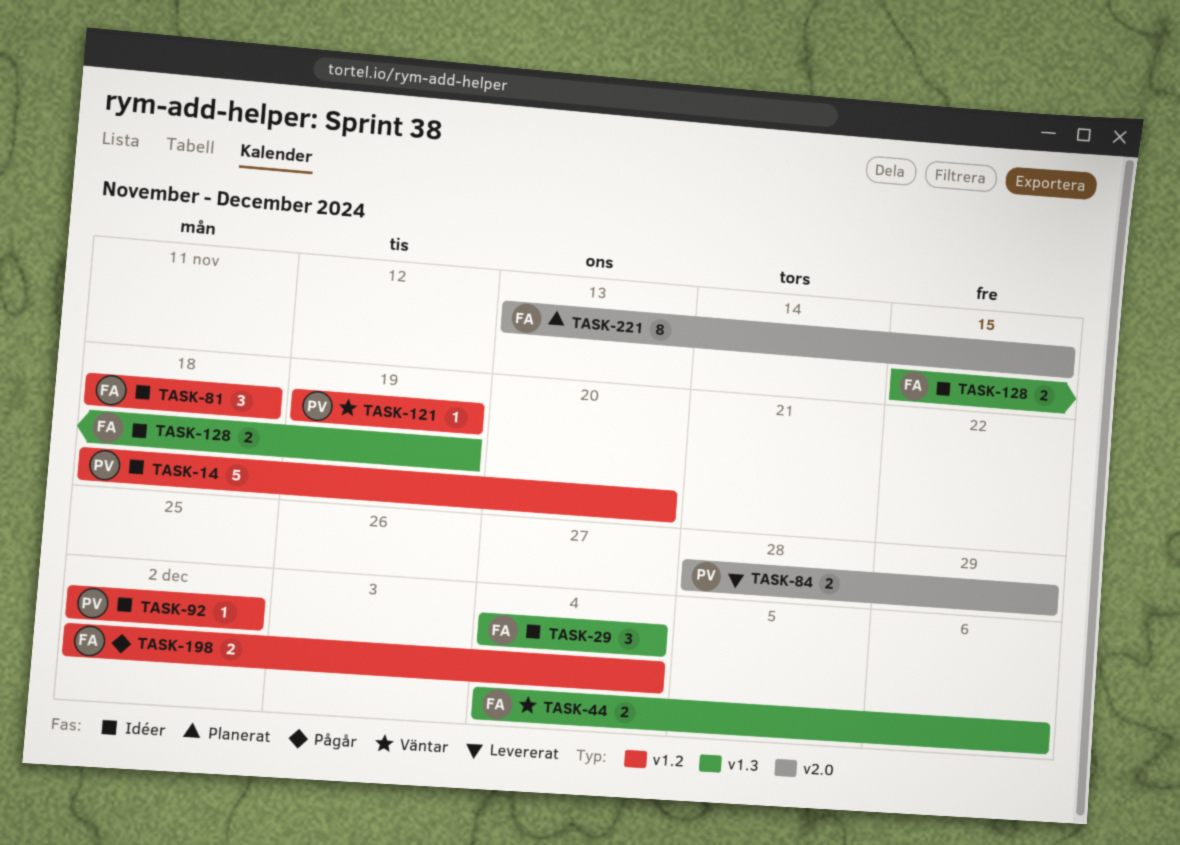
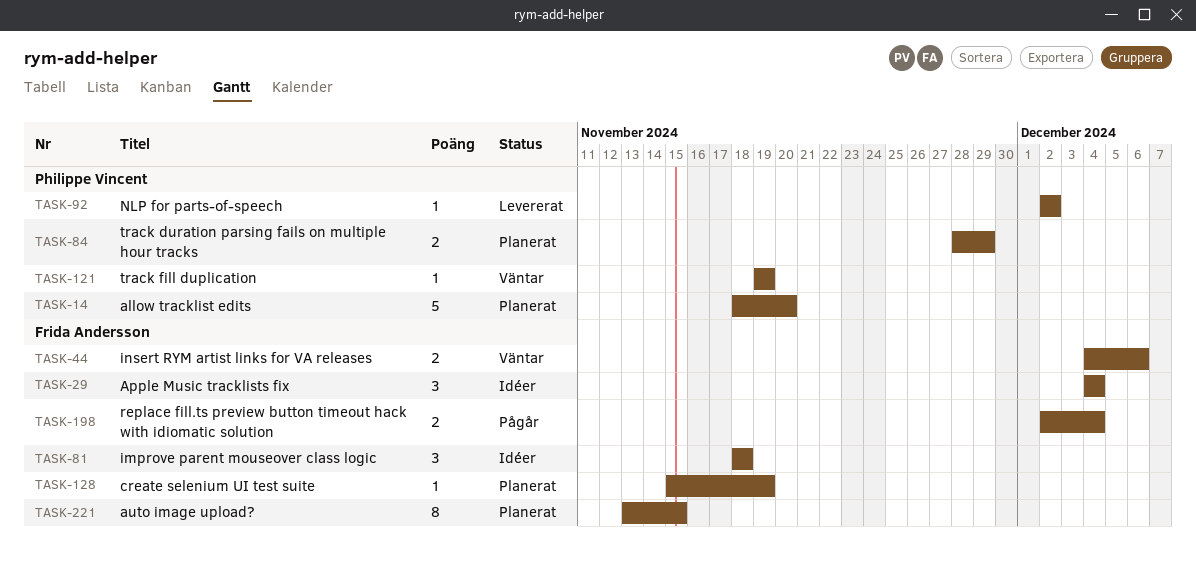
TASK-14, status: Idéer -> Planerat
TASK-84, status: Levererat -> Planerat
TASK-92, status: Idéer -> Levererat
TASK-128, status: Idéer -> Planerat
TASK-128, estimate: 2 -> 1

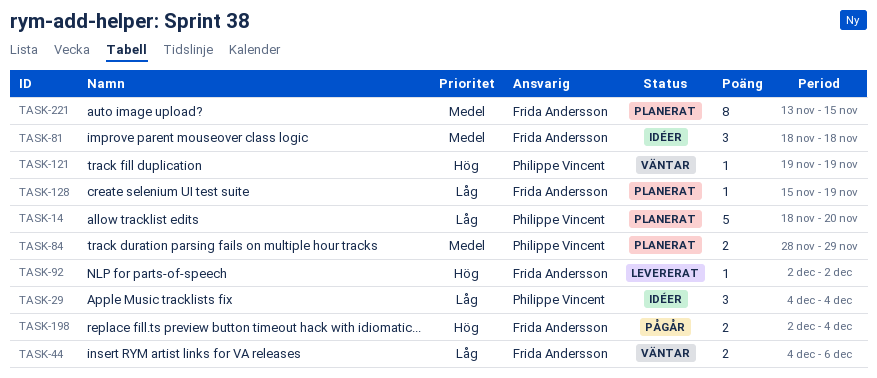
TASK-29, owner: Frida Andersson -> Philippe Vincent
TASK-92, owner: Philippe Vincent -> Frida Andersson

